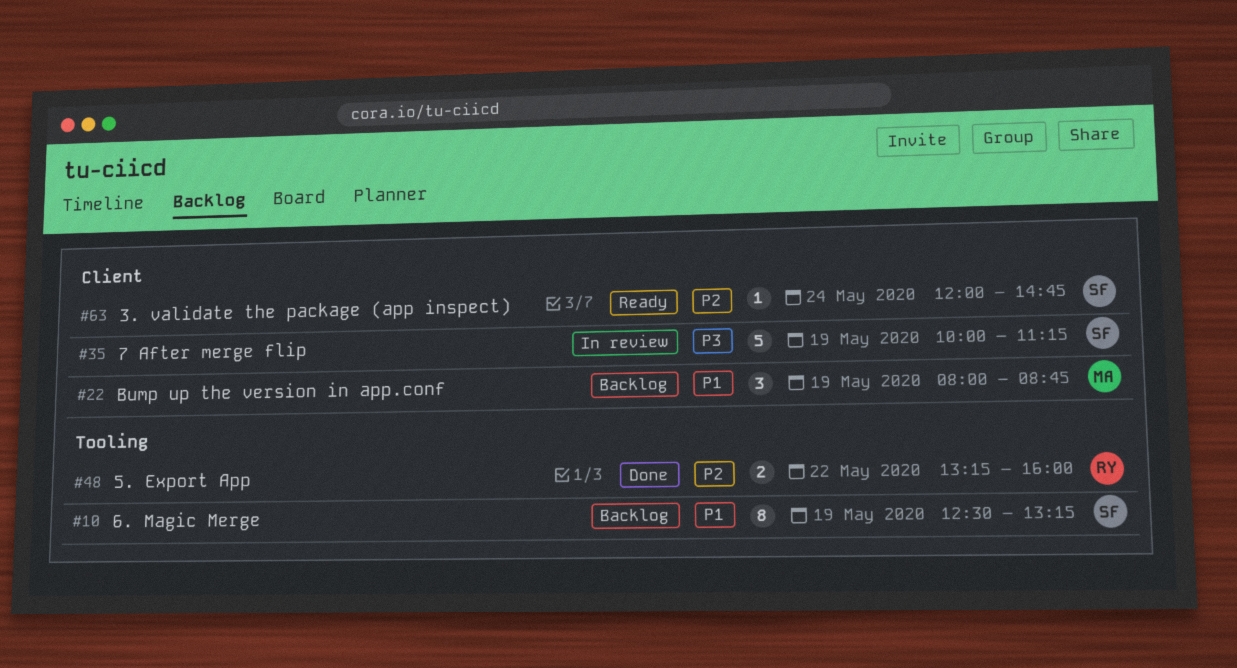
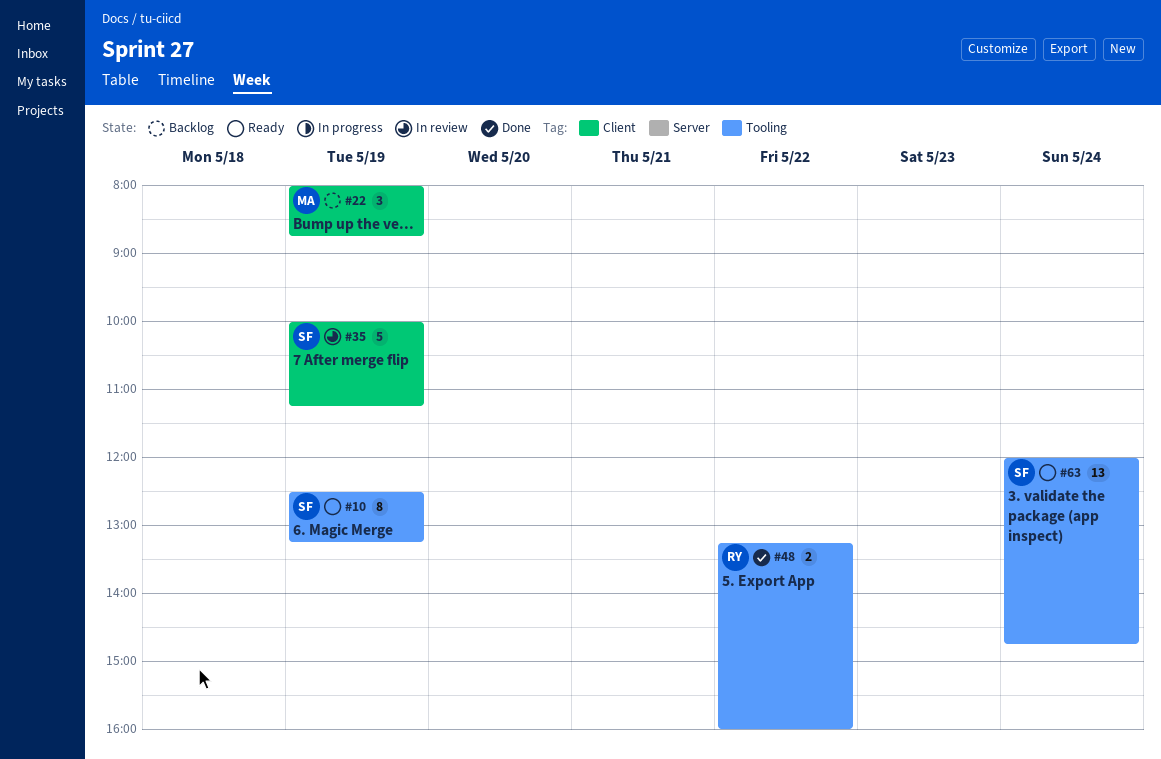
#10, status: Backlog -> Ready
#63, label: Client -> Tooling
#63, estimate: 1 -> 13

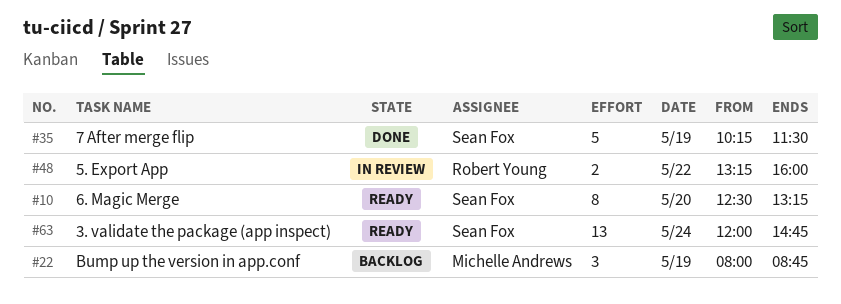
#10, day: May 19 -> May 20
#35, status: In review -> Done
#35, begins: 10:00 -> 10:15
#35, ends: 11:15 -> 11:30
#48, status: Done -> In review

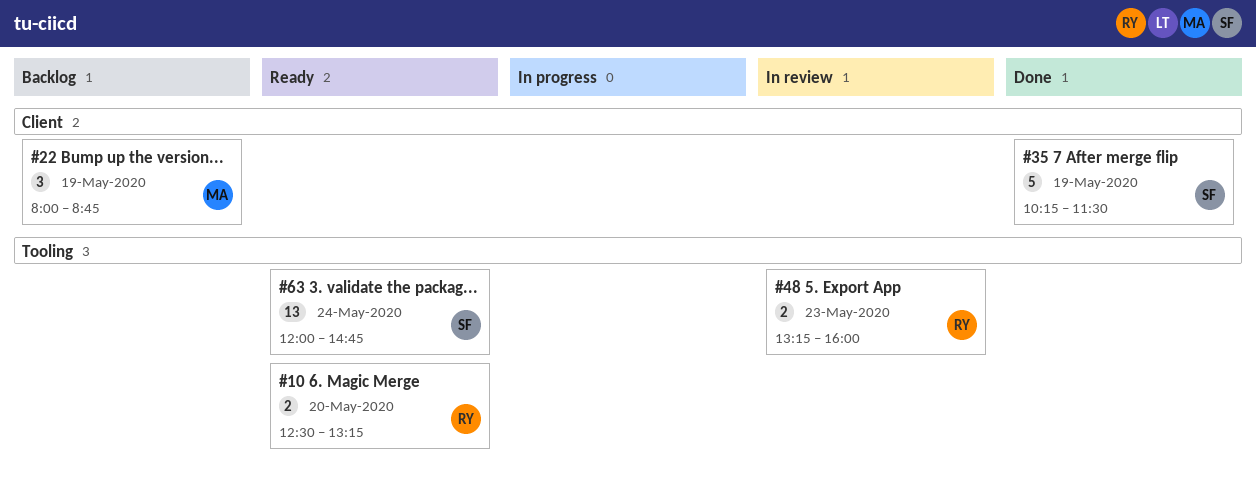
#10, owner: Sean Fox -> Robert Young
#10, estimate: 8 -> 2
#48, day: May 22 -> May 23

